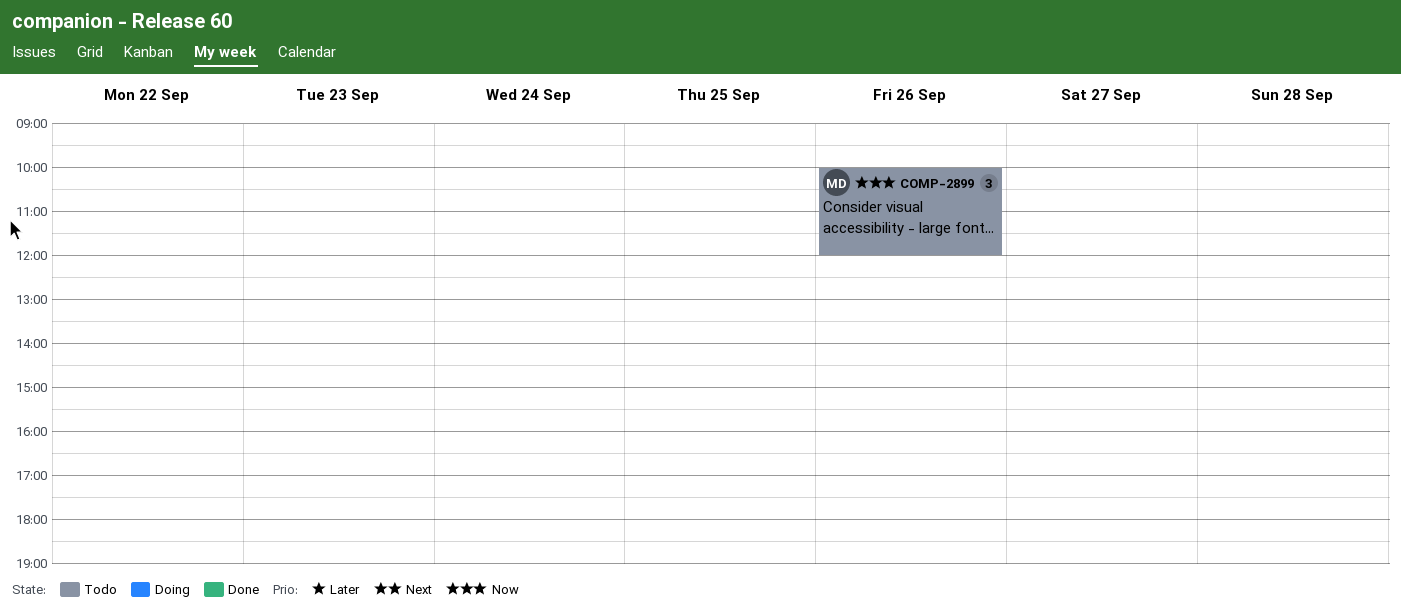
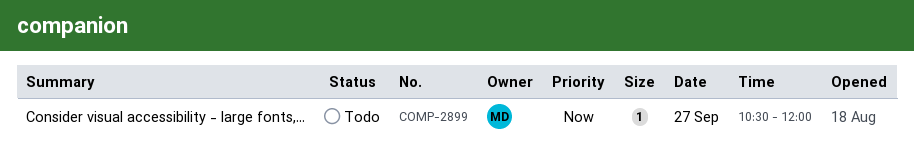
COMP-2899, estimate: 3 -> 1
COMP-2899, day: Sep 26 -> Sep 27
COMP-2899, begins: 10:00 -> 10:30

